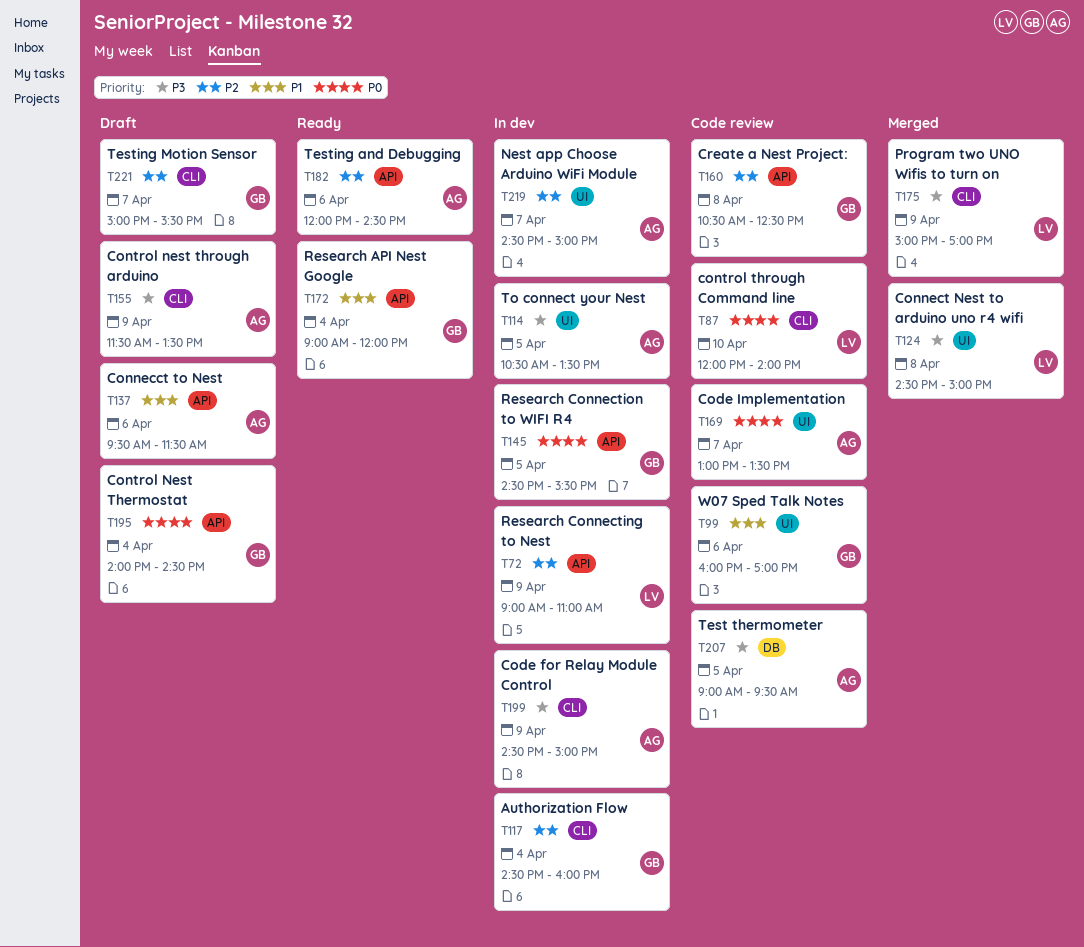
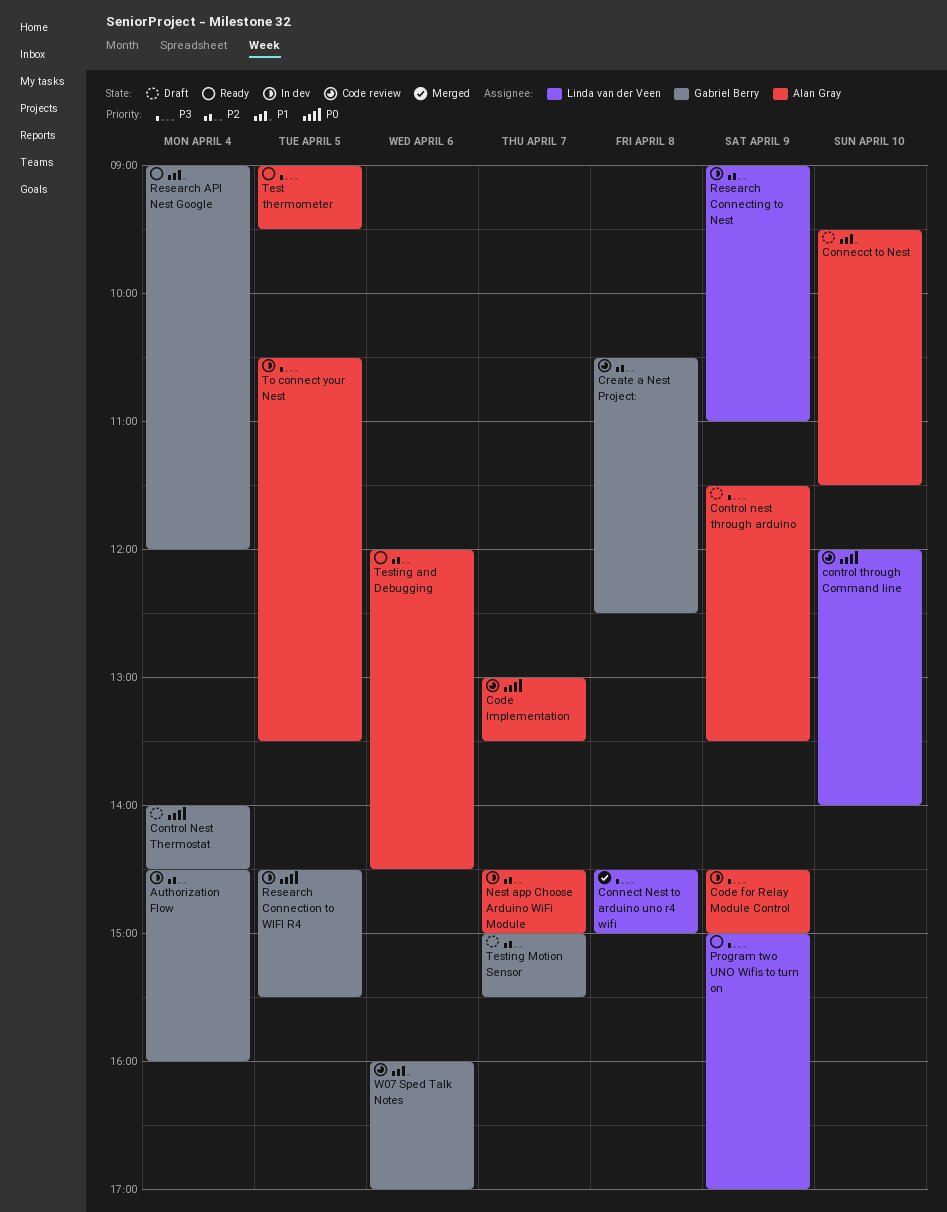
Connecct to Nest, day: Apr 6 -> Apr 10
Program two UNO Wifis to turn on, status: Merged -> Ready
Test thermometer, status: Code review -> Ready

